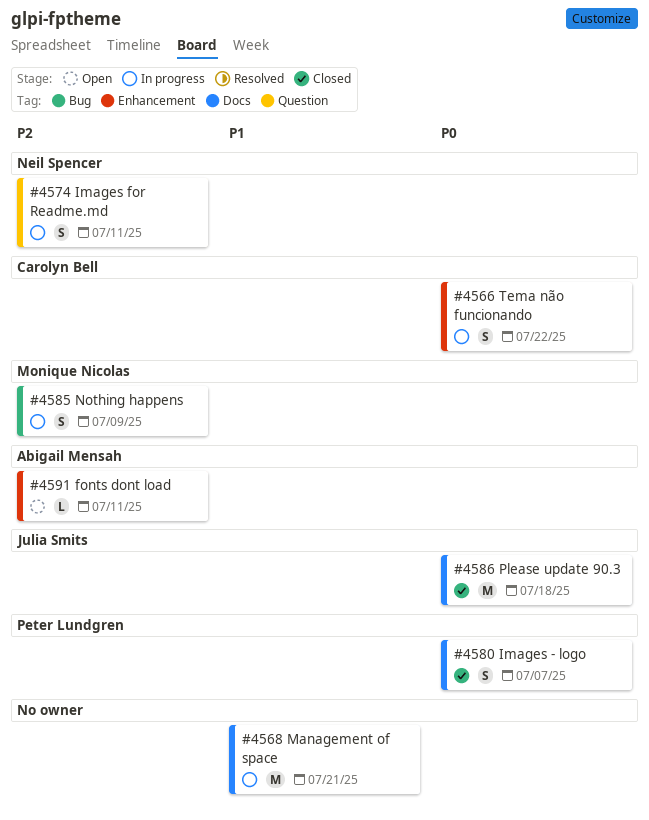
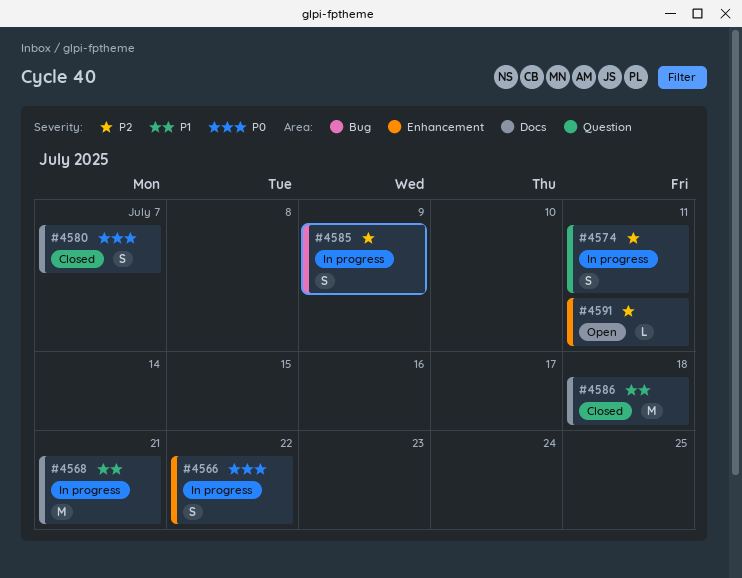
#4586, priority: P0 -> P1

